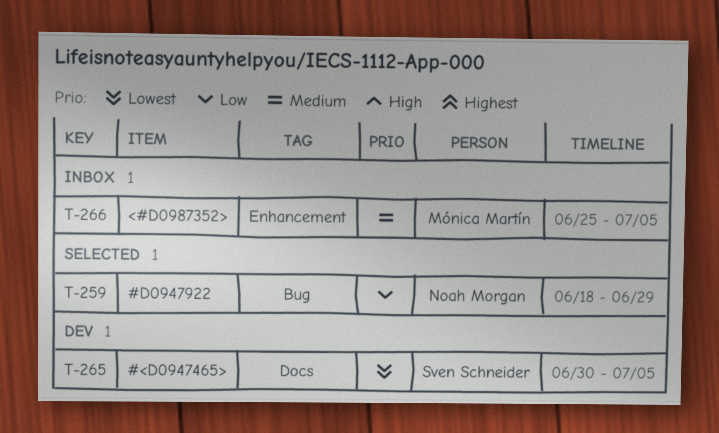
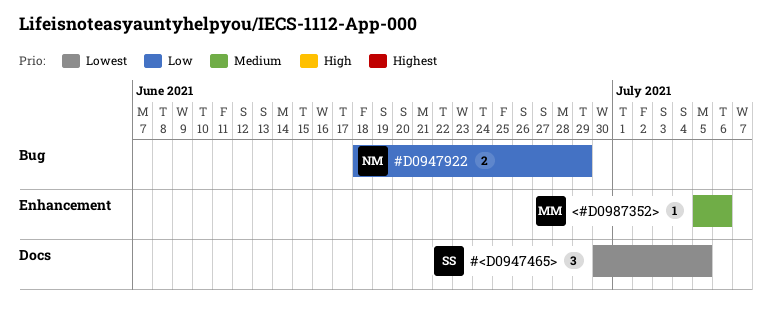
<#D0987352>, start: Jun 25 -> Jul 5
<#D0987352>, due: Jul 5 -> Jul 6

